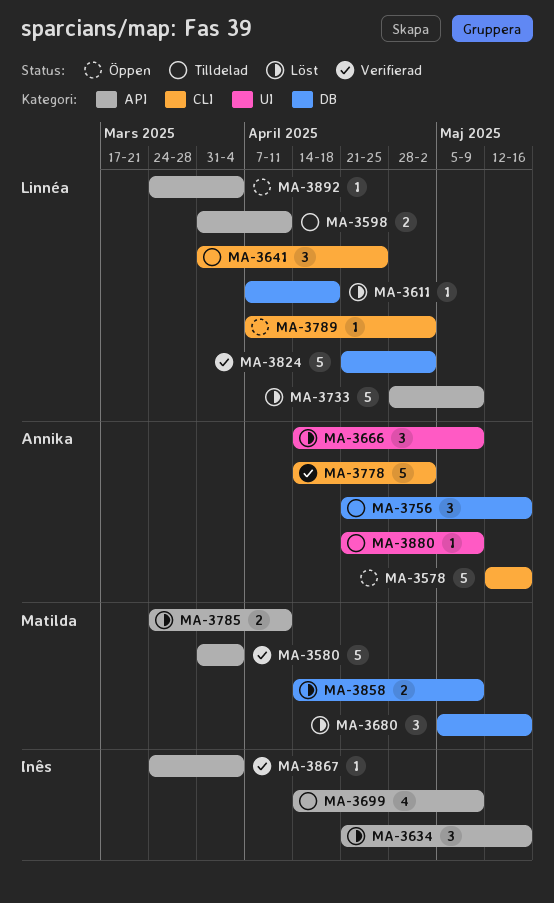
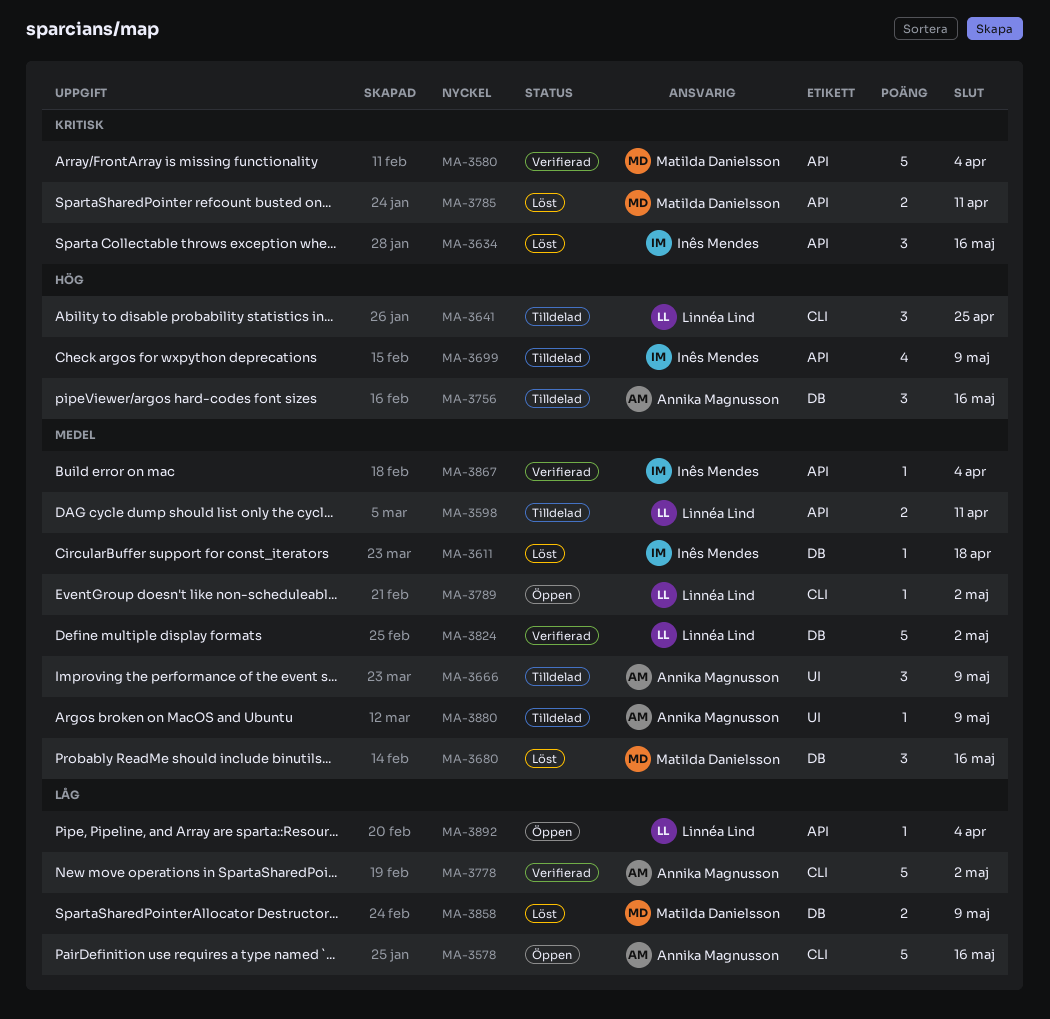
MA-3611, owner: Linnéa Lind -> Inês Mendes
MA-3666, status: Löst -> Tilldelad
MA-3733: present -> none

